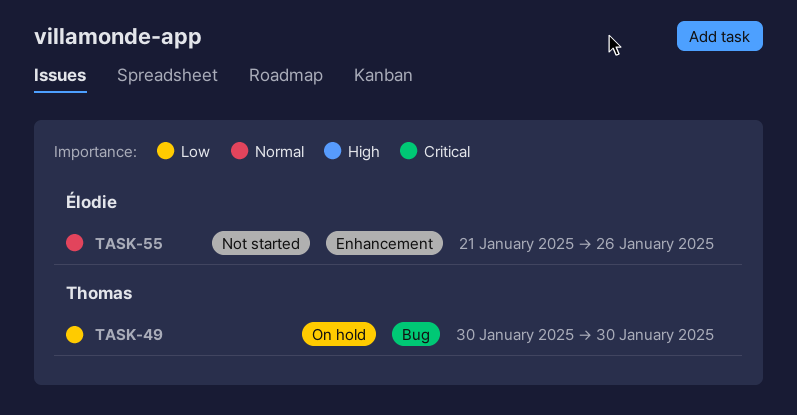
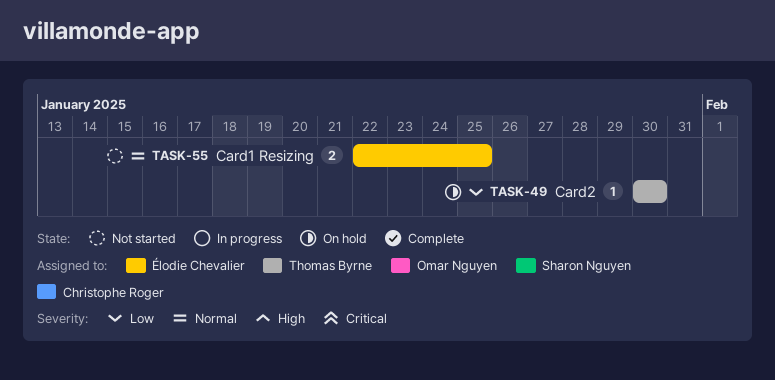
TASK-55, start: Jan 21 -> Jan 22
TASK-55, due: Jan 26 -> Jan 25

